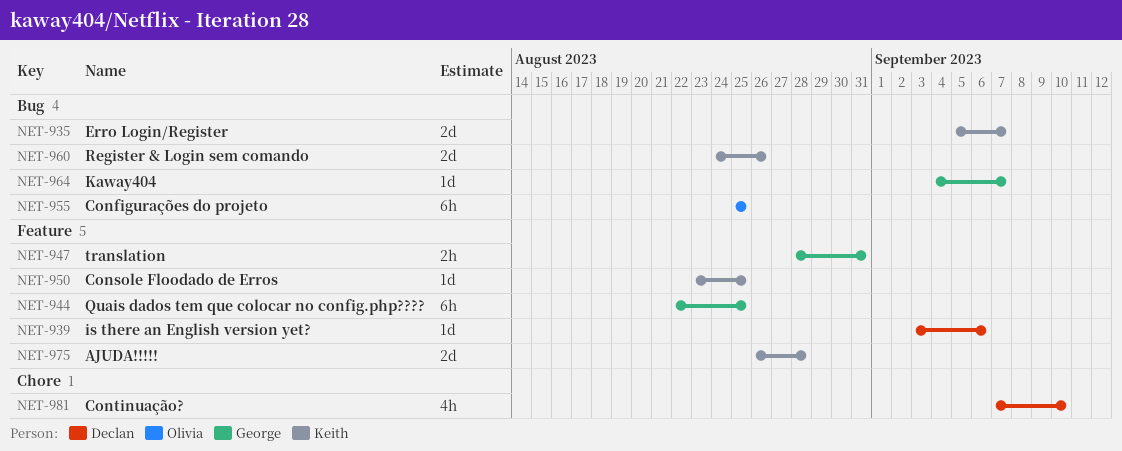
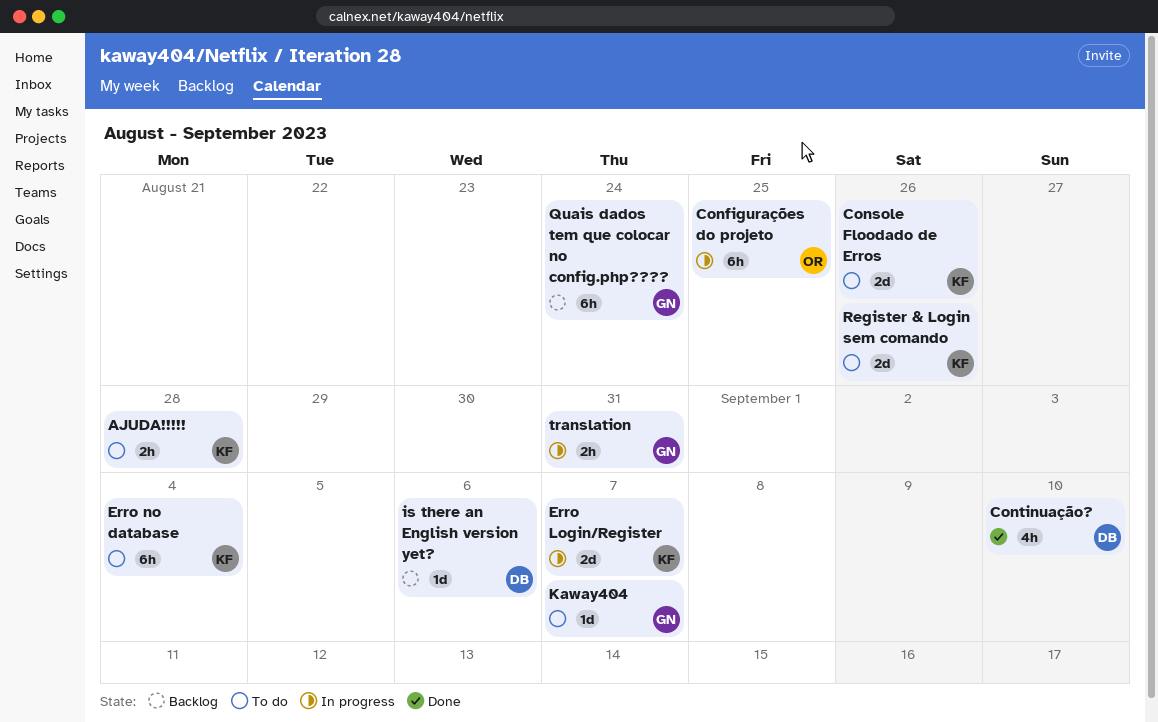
AJUDA!!!!!, estimate: 2d -> 2h
Console Floodado de Erros, estimate: 1d -> 2d
Console Floodado de Erros, due: Aug 25 -> Aug 26
Erro no database: none -> present
Quais dados tem que colocar no config.php????, due: Aug 25 -> Aug 24

